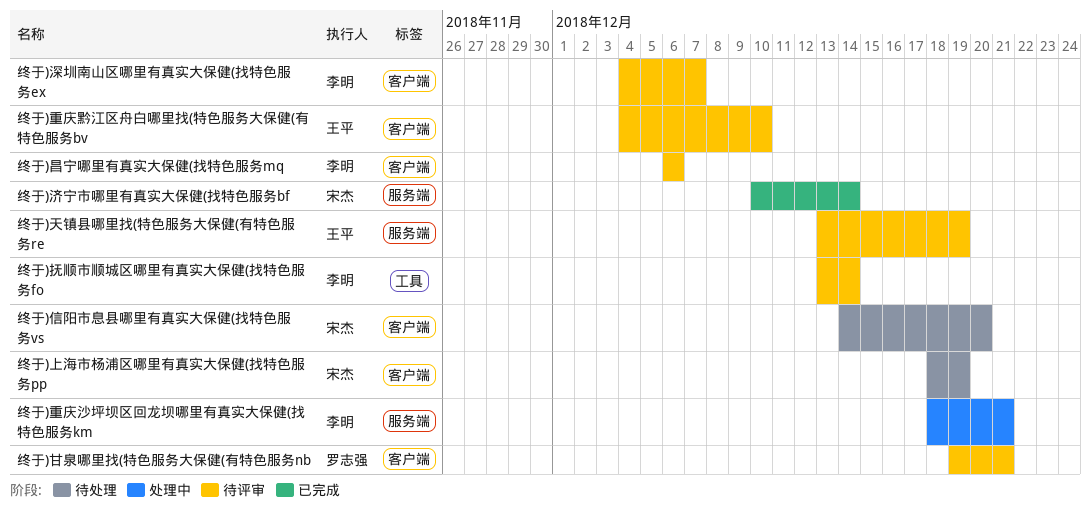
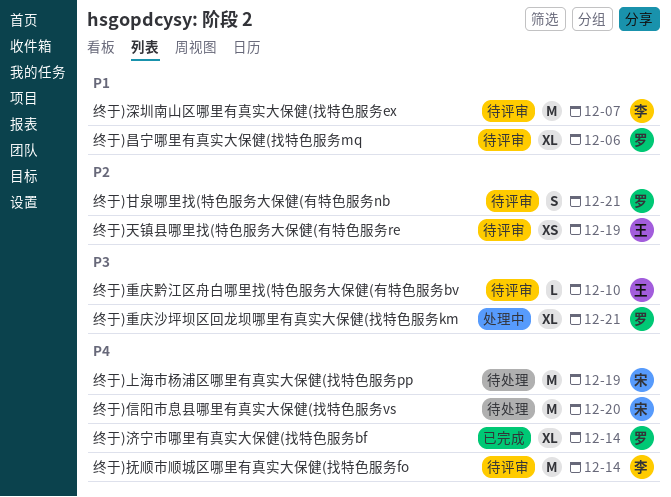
终于)昌宁哪里有真实大保健(找特色服务mq, owner: 李明 -> 罗志强
终于)济宁市哪里有真实大保健(找特色服务bf, owner: 宋杰 -> 罗志强
终于)重庆沙坪坝区回龙坝哪里有真实大保健(找特色服务km, owner: 李明 -> 罗志强

